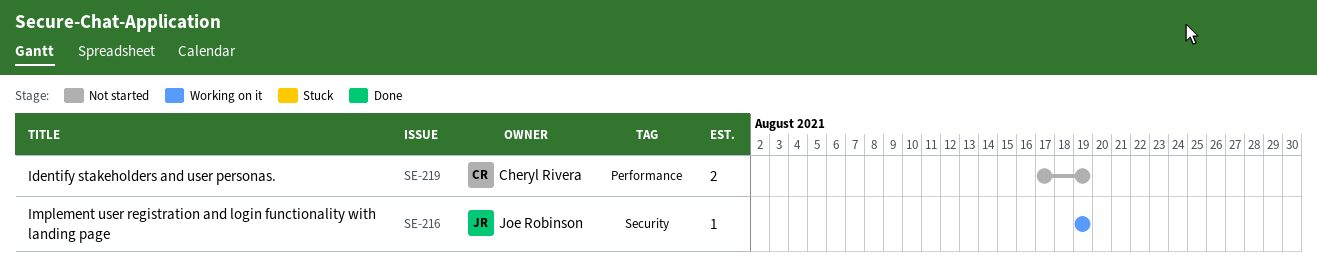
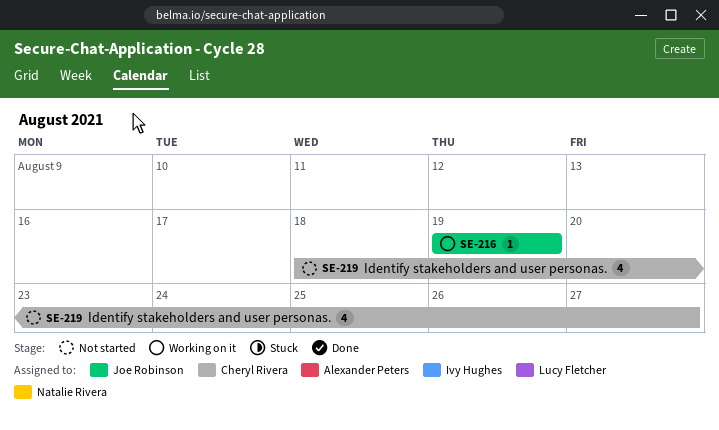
SE-219, estimate: 2 -> 4
SE-219, start: Aug 17 -> Aug 18
SE-219, due: Aug 19 -> Aug 27

